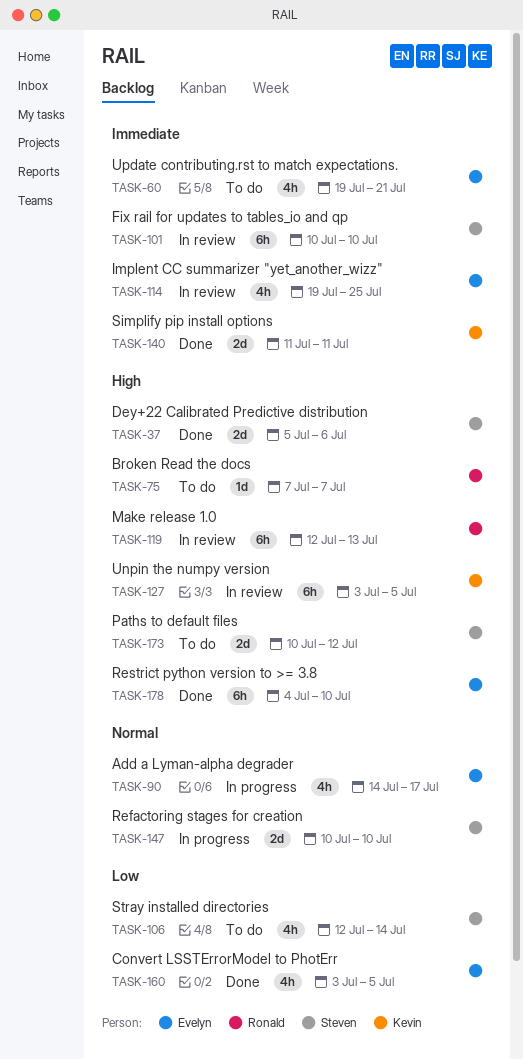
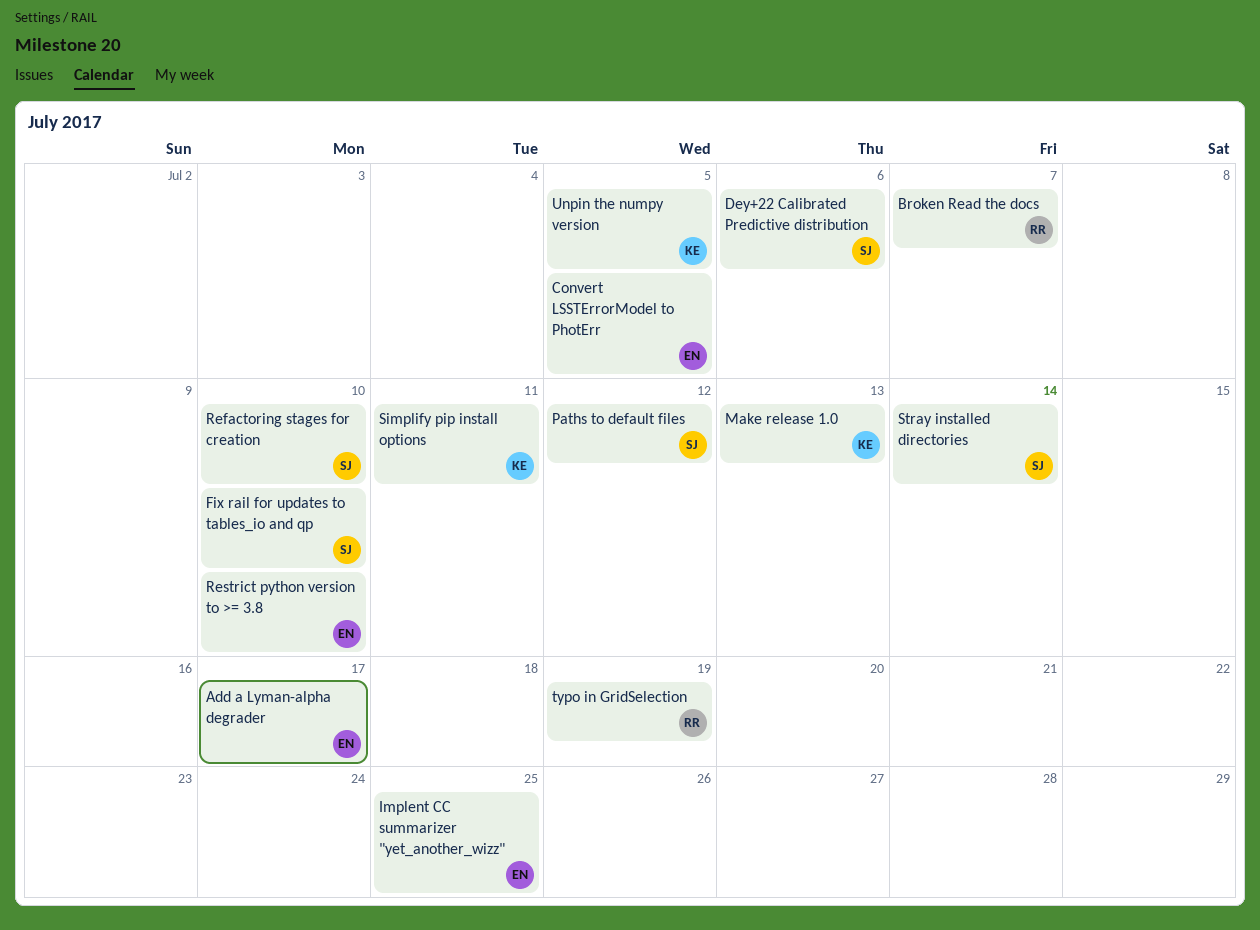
Make release 1.0, owner: Ronald -> Kevin
typo in GridSelection: none -> present
Update contributing.rst to match expectations.: present -> none

